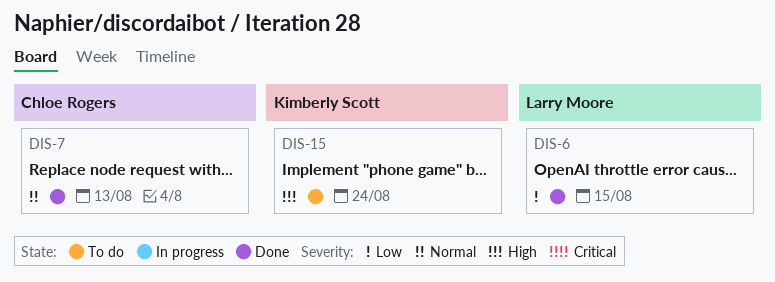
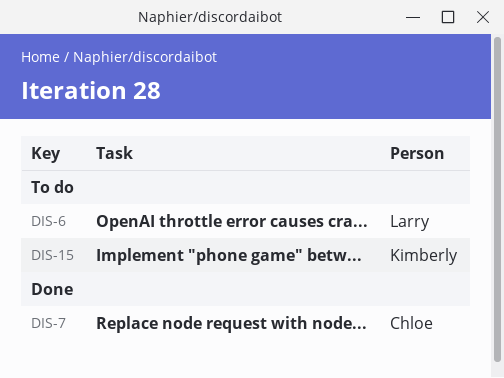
DIS-6, status: Done -> To do

